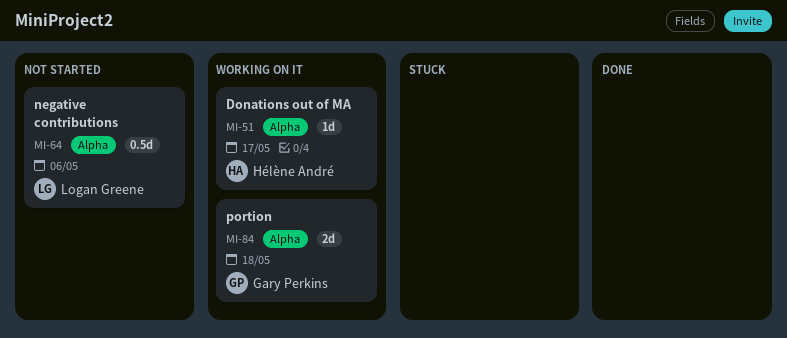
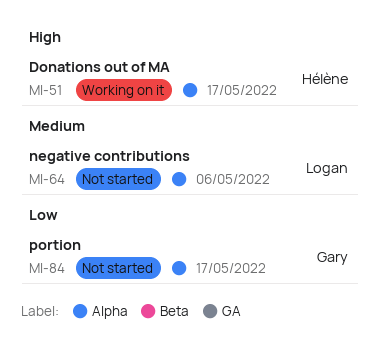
MI-84, status: Working on it -> Not started
MI-84, due: May 18 -> May 17

